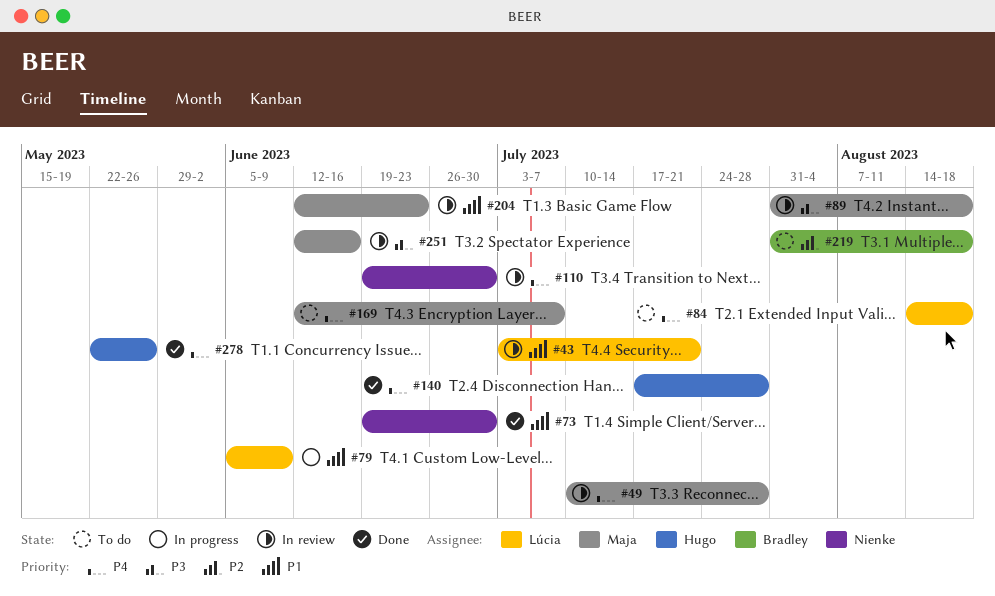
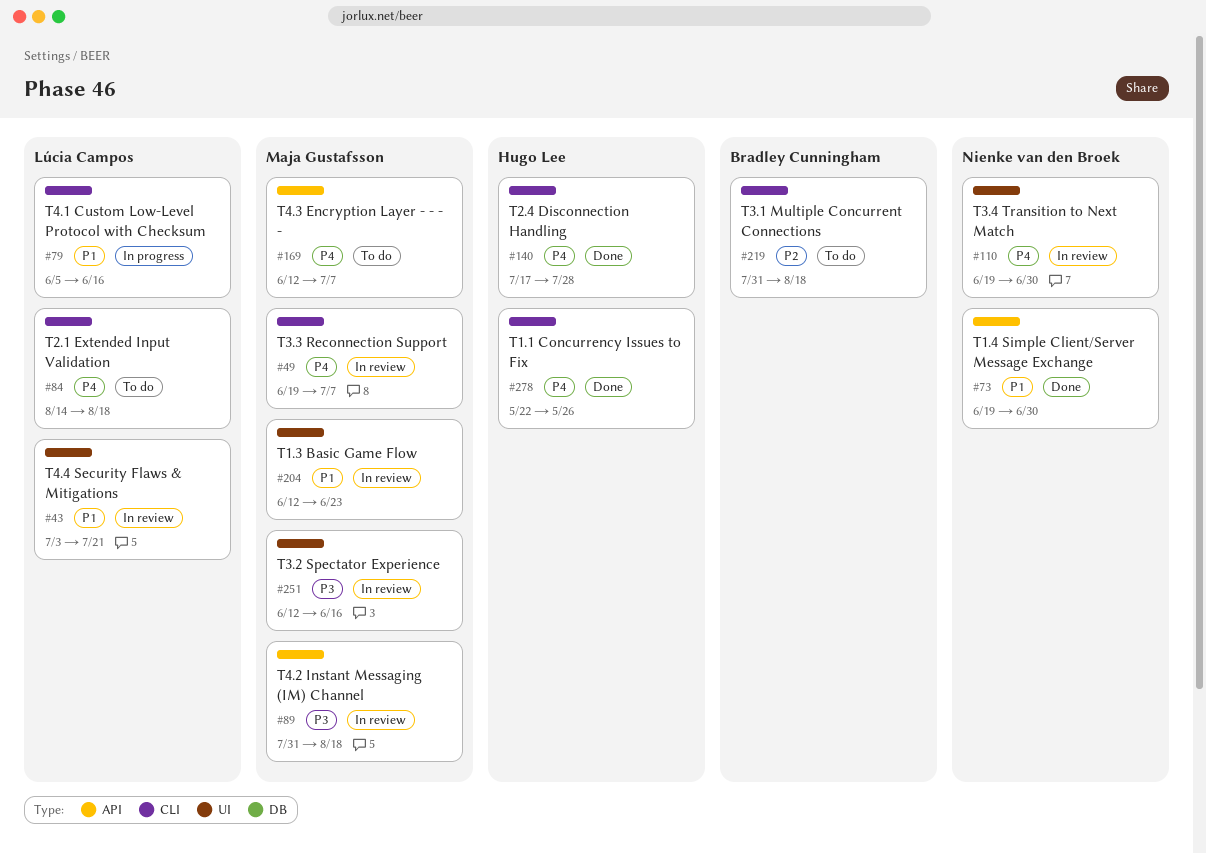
#49, start: Jul 10 -> Jun 19
#49, due: Jul 28 -> Jul 7
#79, due: Jun 9 -> Jun 16

